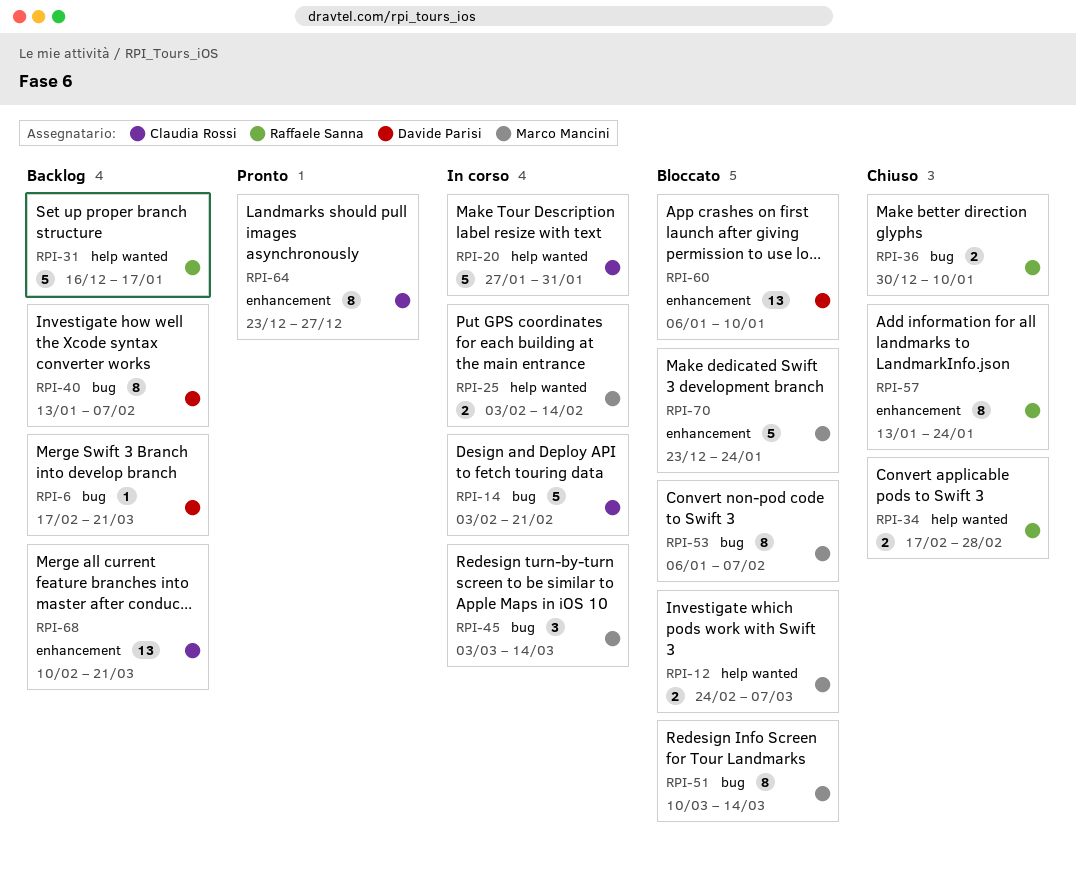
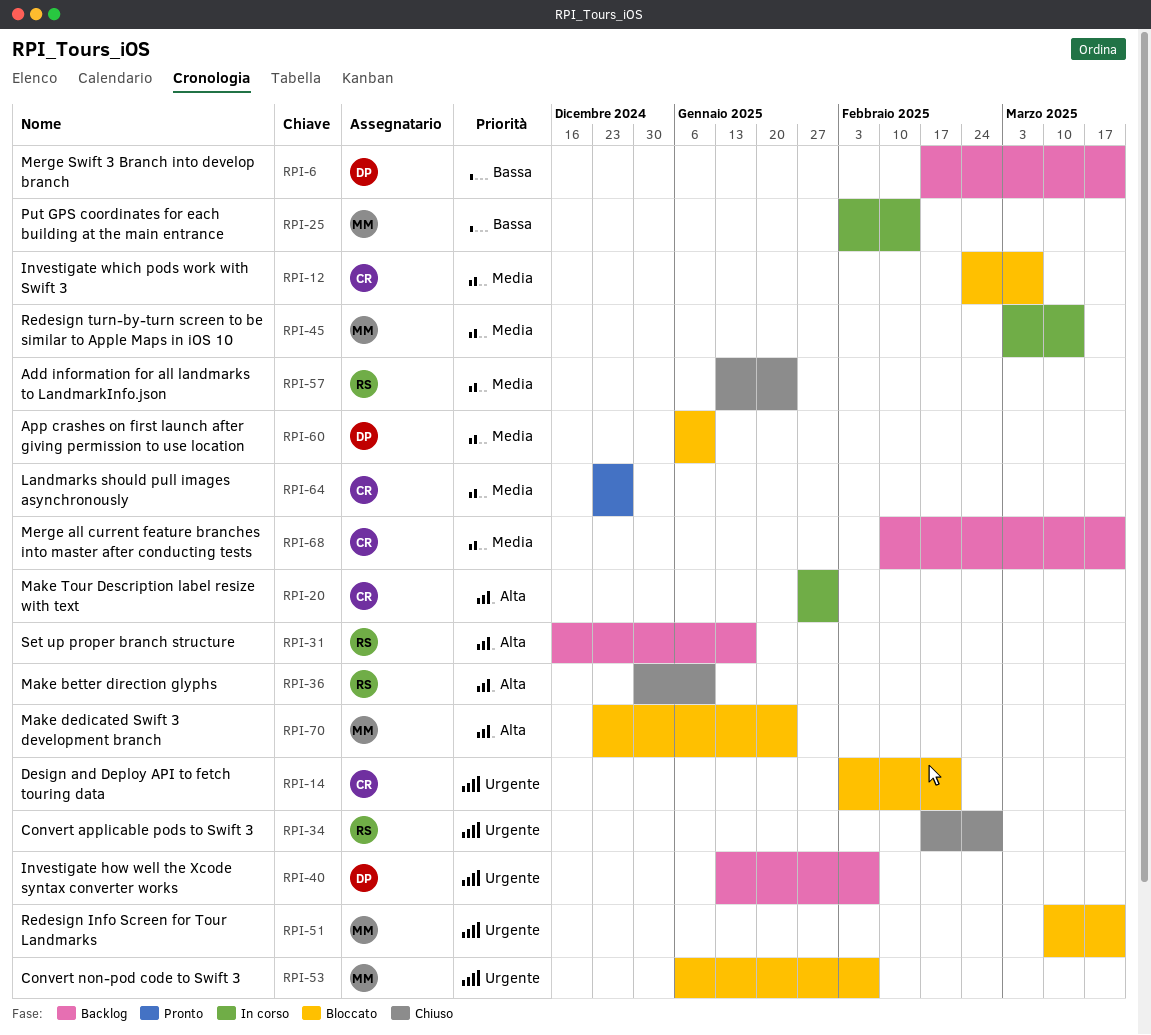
RPI-12, owner: Marco Mancini -> Claudia Rossi
RPI-14, status: In corso -> Bloccato
RPI-51, due: Mar 14 -> Mar 21

